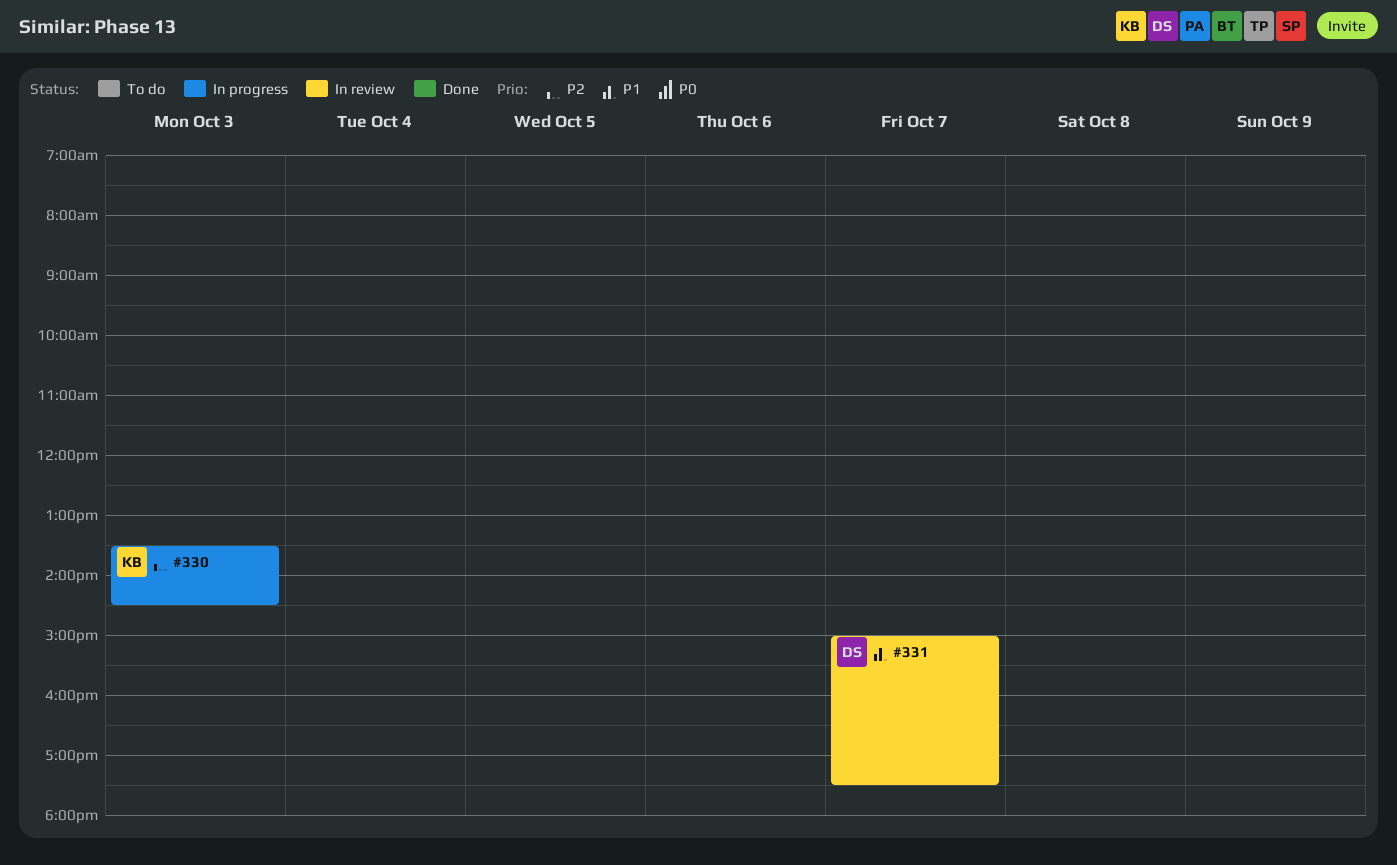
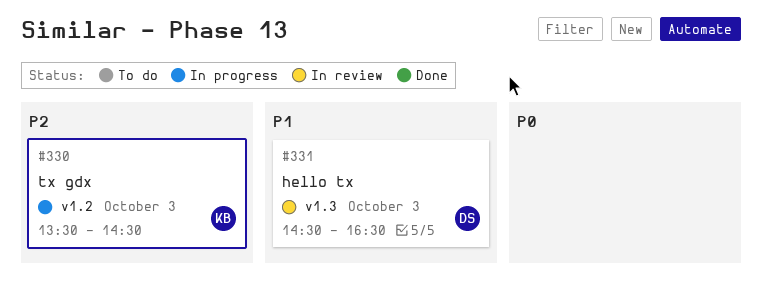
#331, day: Oct 7 -> Oct 3
#331, begins: 15:00 -> 14:30
#331, ends: 17:30 -> 16:30

